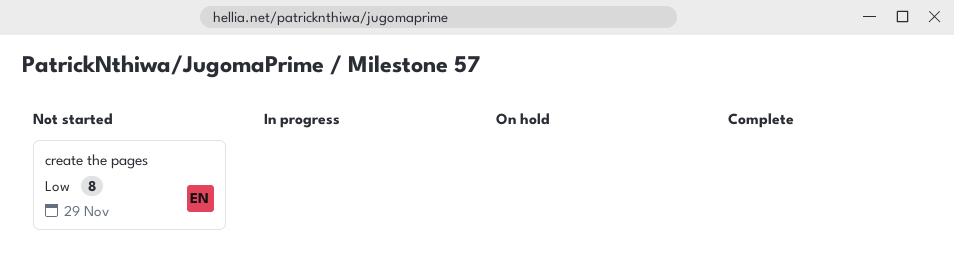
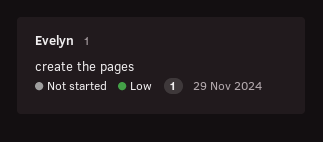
create the pages, estimate: 8 -> 1

